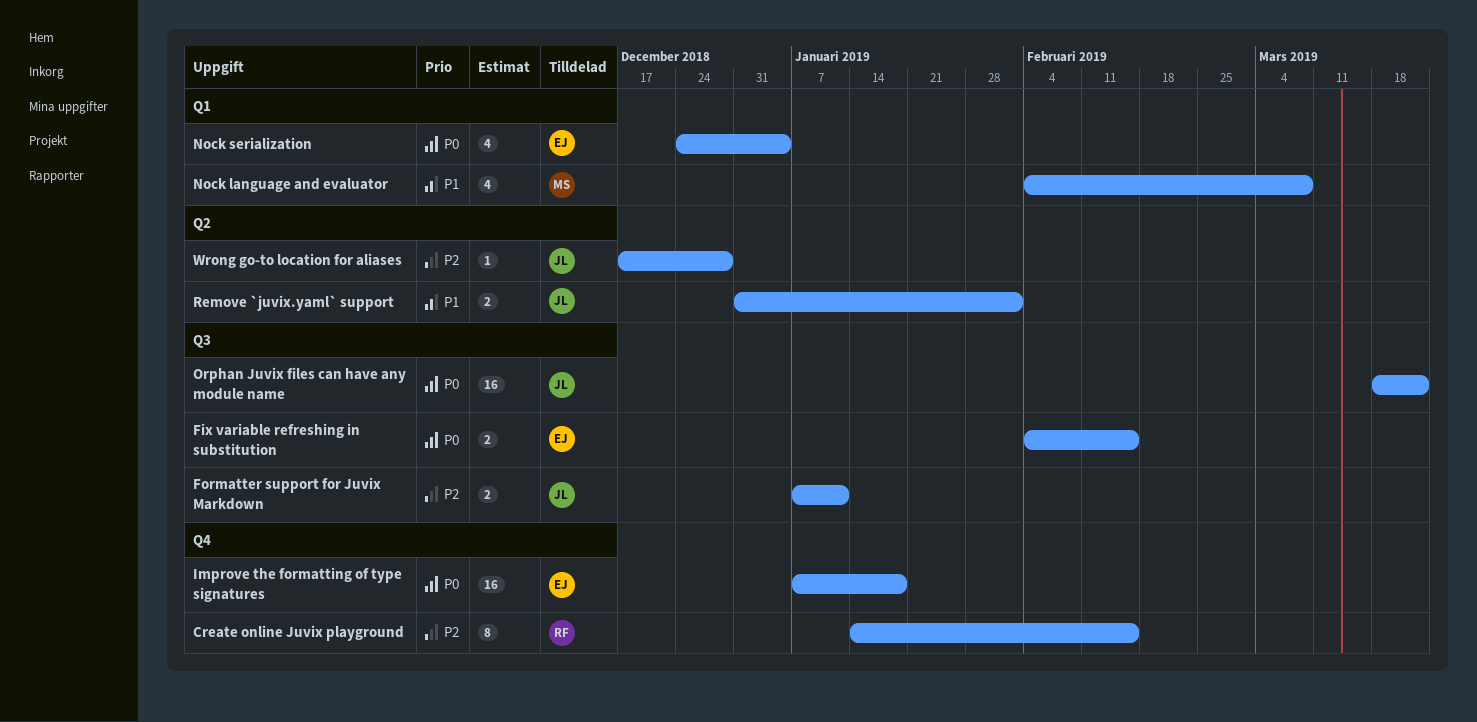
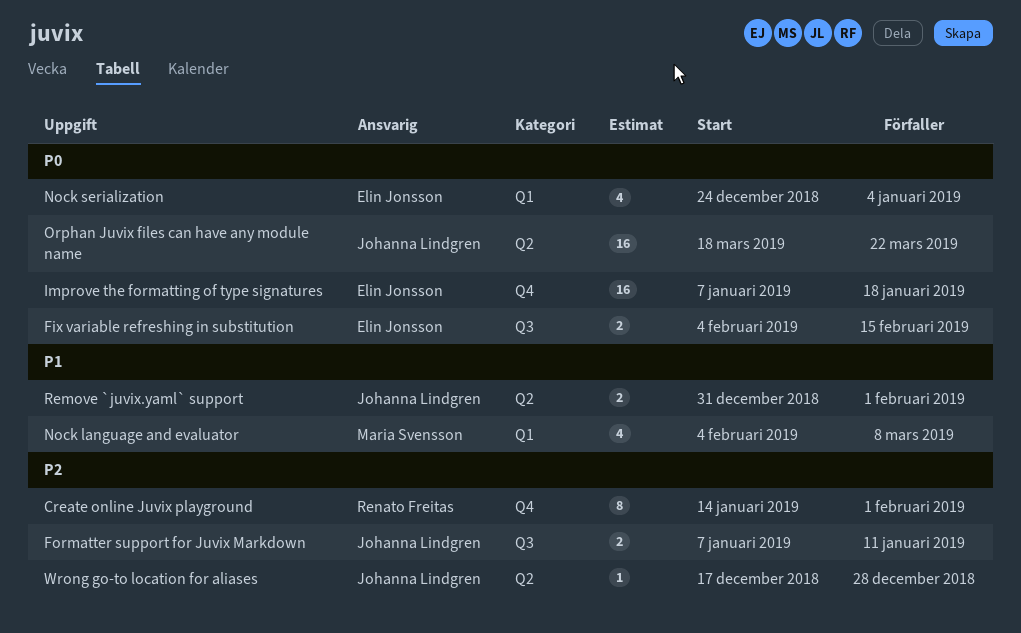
Create online Juvix playground, due: Feb 15 -> Feb 1
Orphan Juvix files can have any module name, label: Q3 -> Q2

